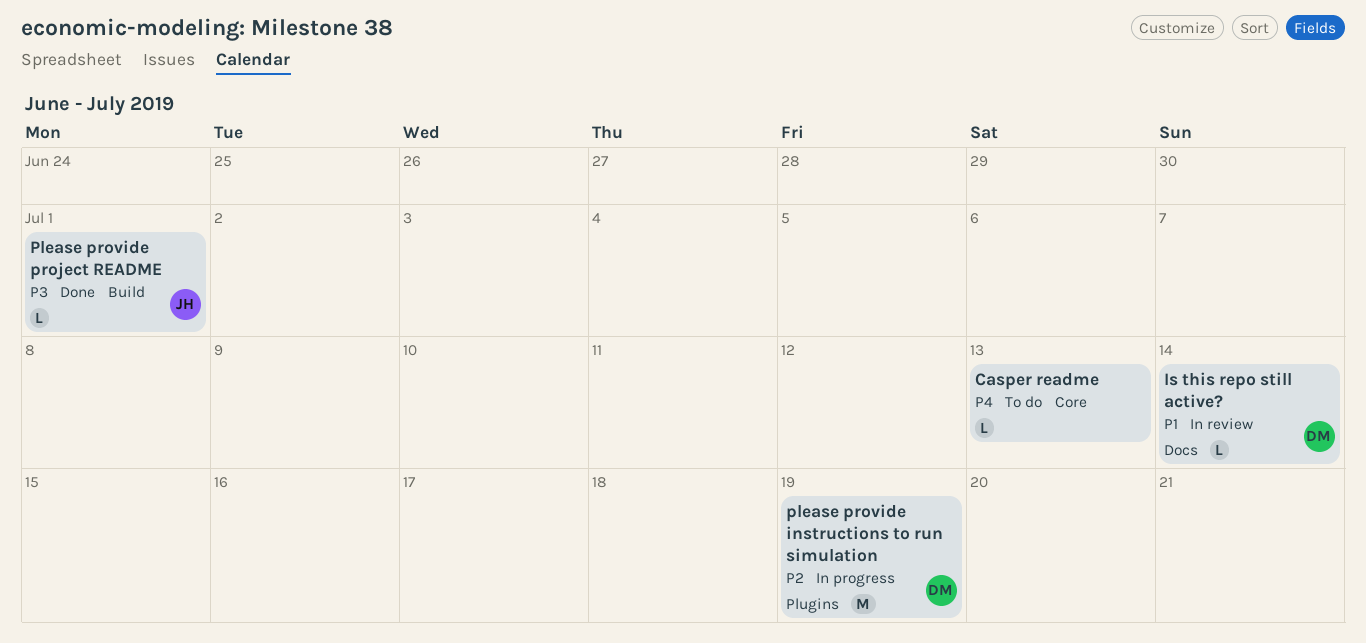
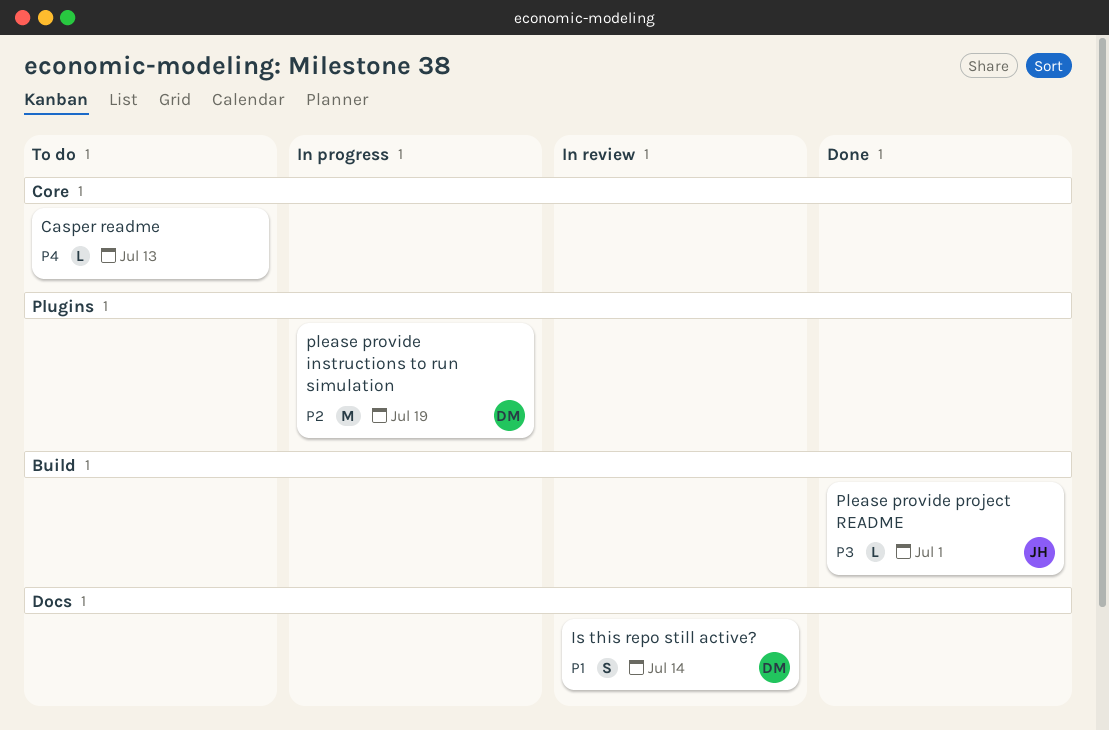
Is this repo still active?, estimate: L -> S

